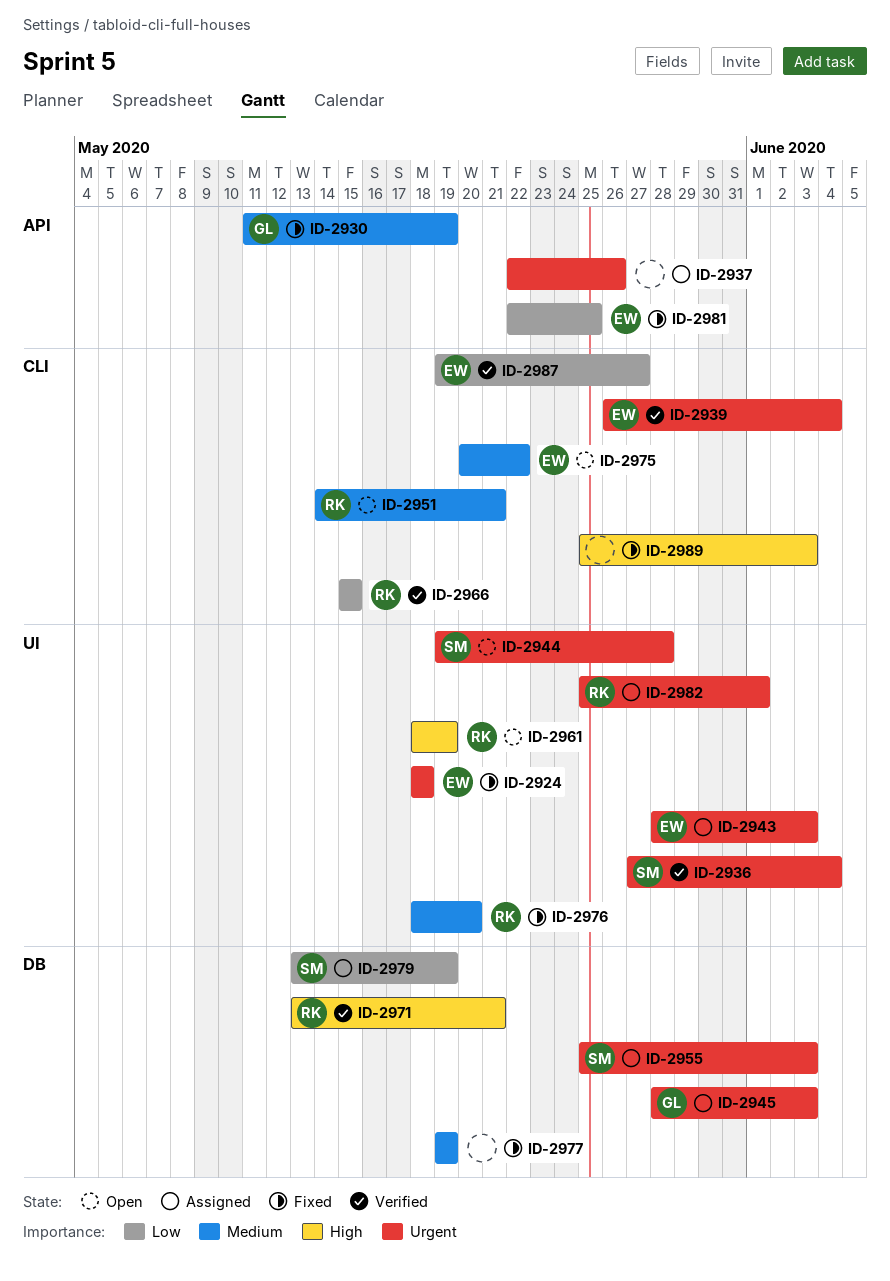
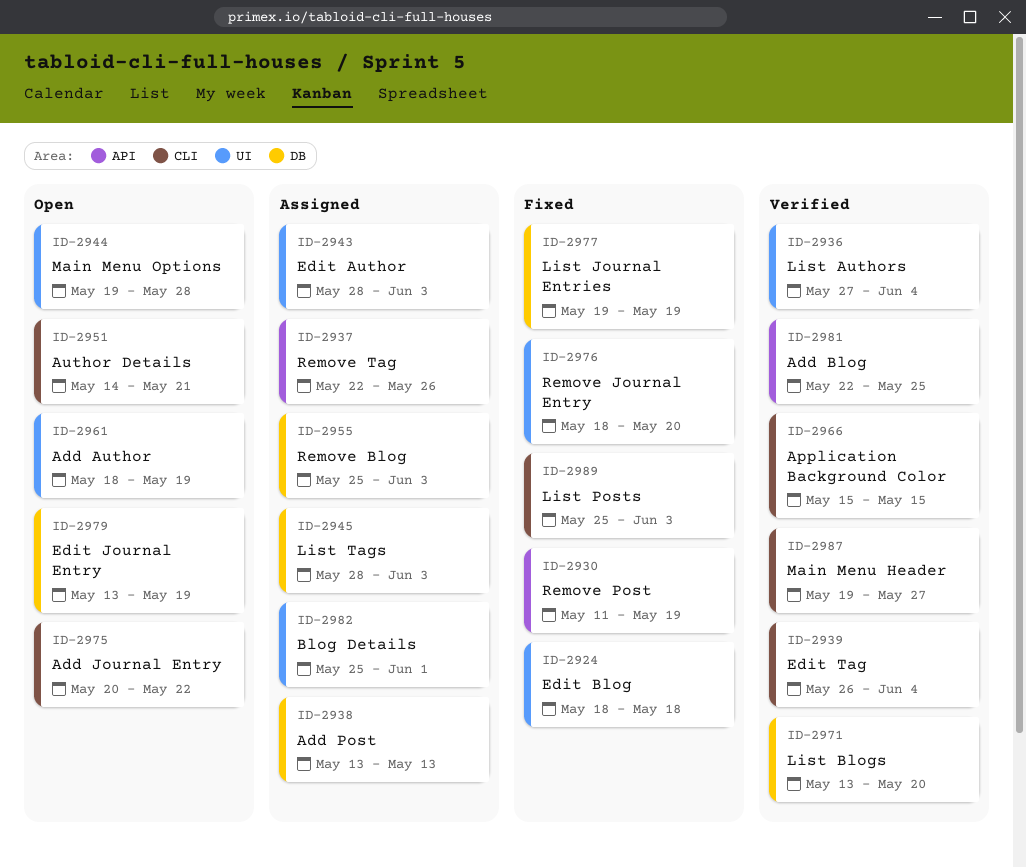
ID-2938: none -> present
ID-2971, due: May 21 -> May 20
ID-2979, status: Assigned -> Open
ID-2981, status: Fixed -> Verified

